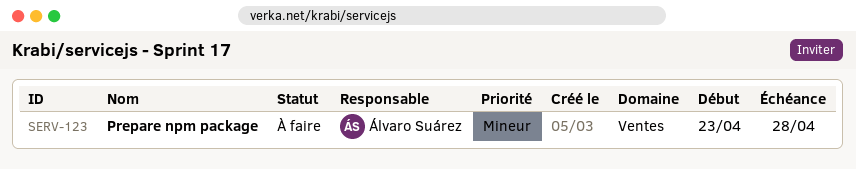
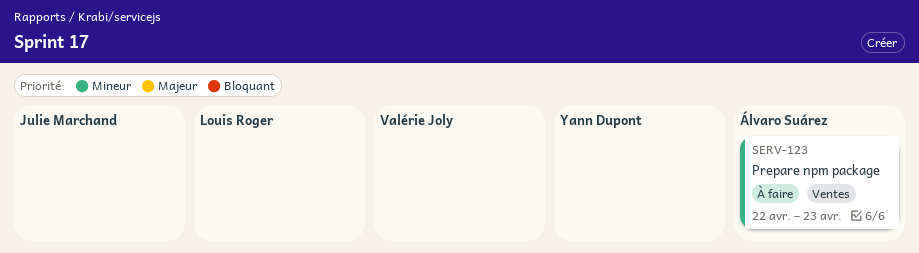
SERV-123, start: Apr 23 -> Apr 22
SERV-123, due: Apr 28 -> Apr 23

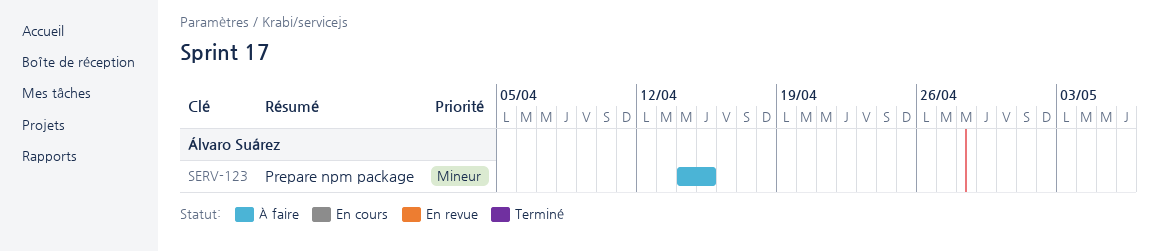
SERV-123, start: Apr 22 -> Apr 14
SERV-123, due: Apr 23 -> Apr 15

